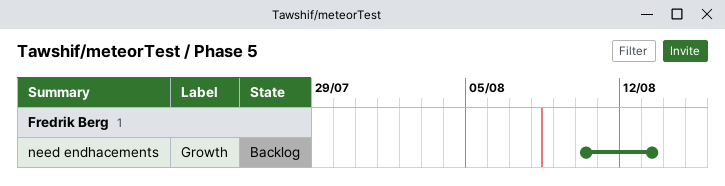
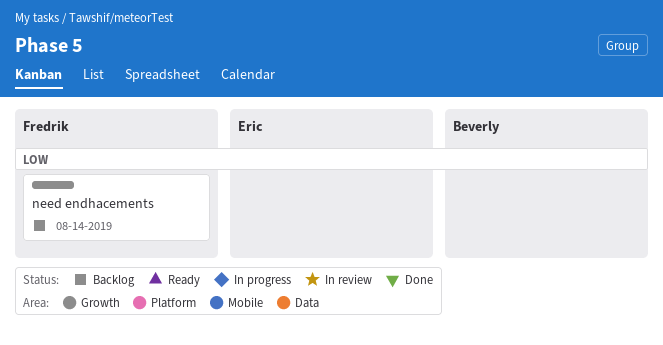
need endhacements, due: Aug 13 -> Aug 14

